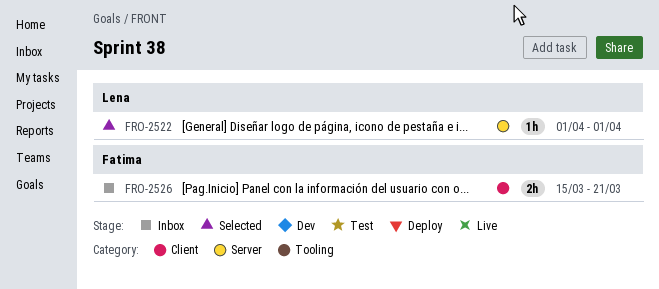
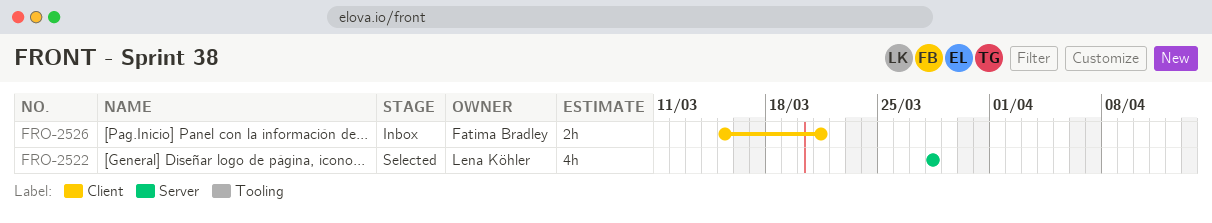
FRO-2522, estimate: 1h -> 4h
FRO-2522, start: Apr 1 -> Mar 28
FRO-2522, due: Apr 1 -> Mar 28

